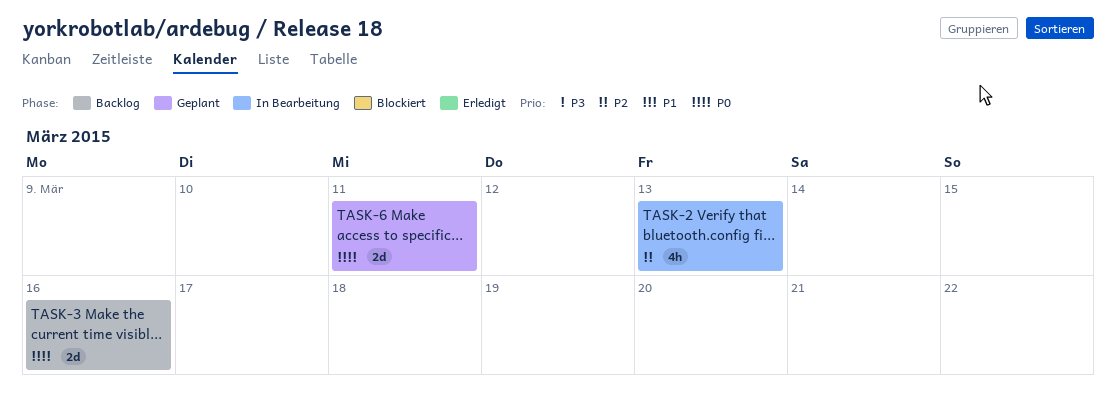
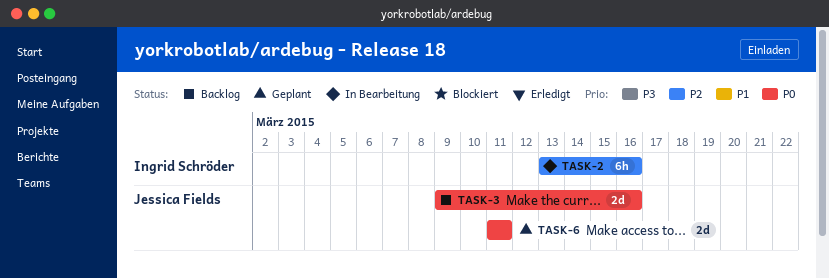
TASK-2, estimate: 4h -> 6h
TASK-2, due: Mar 13 -> Mar 16

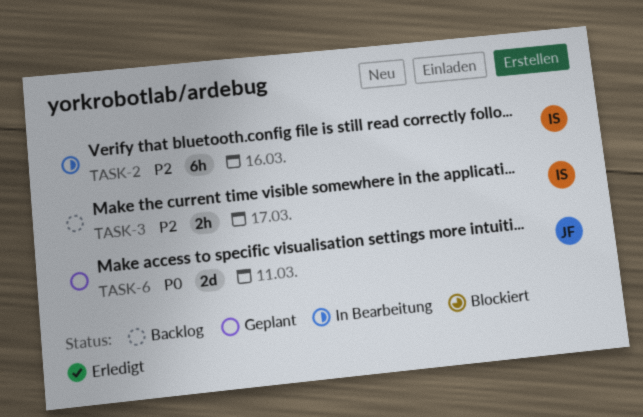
TASK-3, owner: Jessica Fields -> Ingrid Schröder
TASK-3, priority: P0 -> P2
TASK-3, estimate: 2d -> 2h
TASK-3, due: Mar 16 -> Mar 17

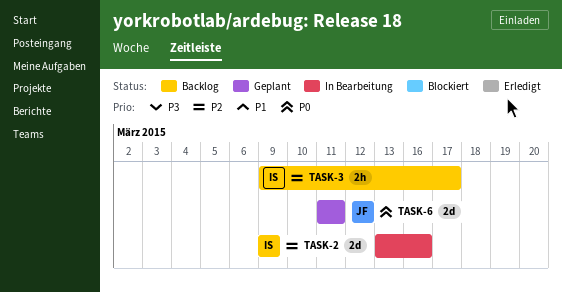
TASK-2, estimate: 6h -> 2d

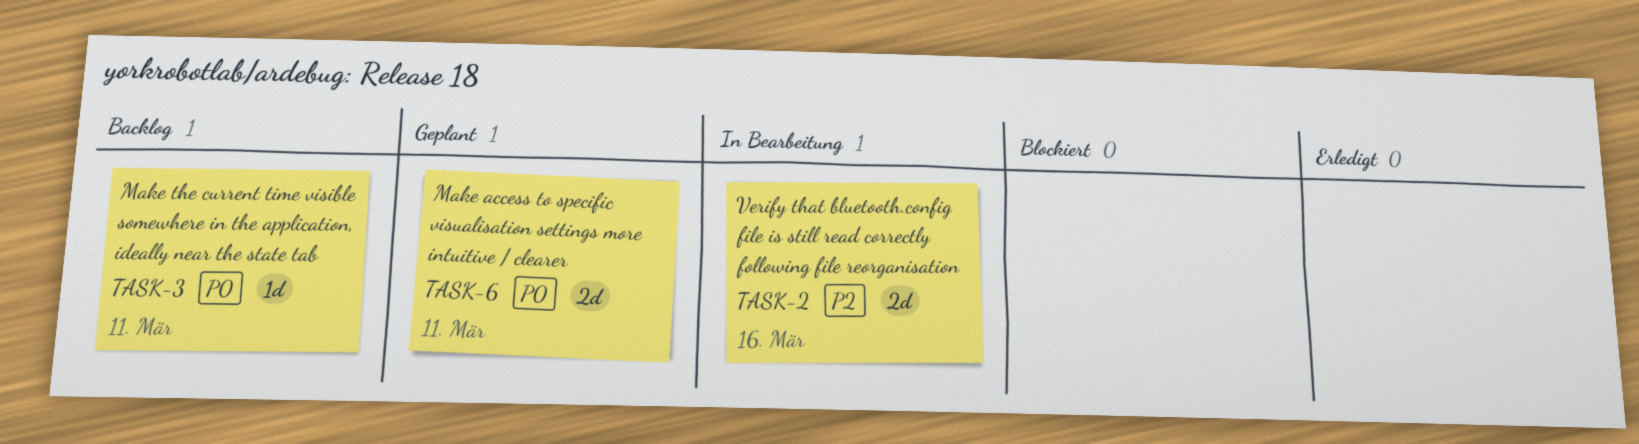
TASK-3, priority: P2 -> P0
TASK-3, estimate: 2h -> 1d
TASK-3, due: Mar 17 -> Mar 11

